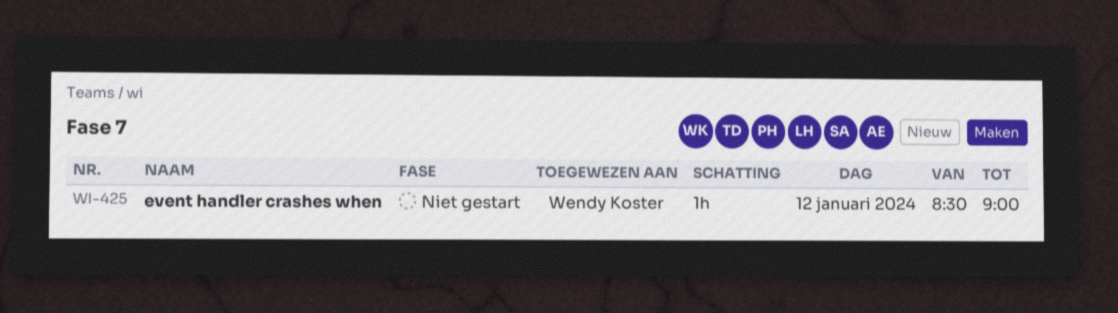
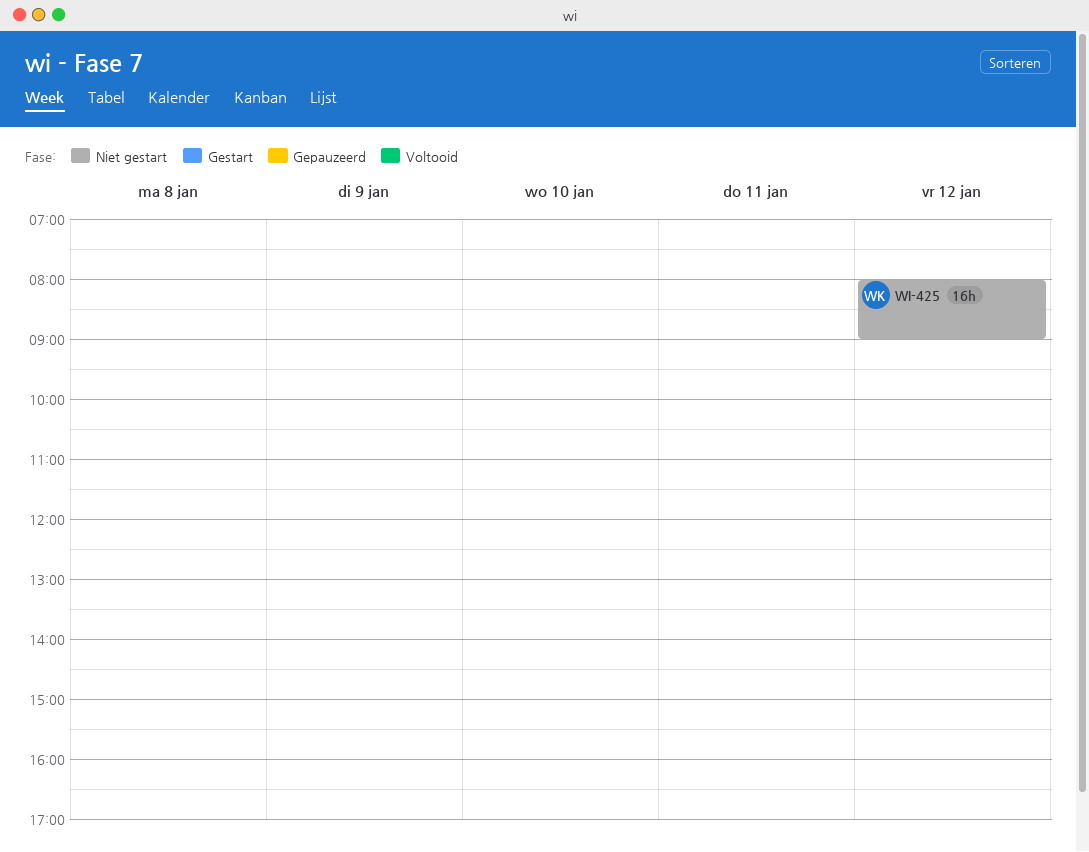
WI-425, estimate: 1h -> 16h
WI-425, begins: 08:30 -> 08:00

